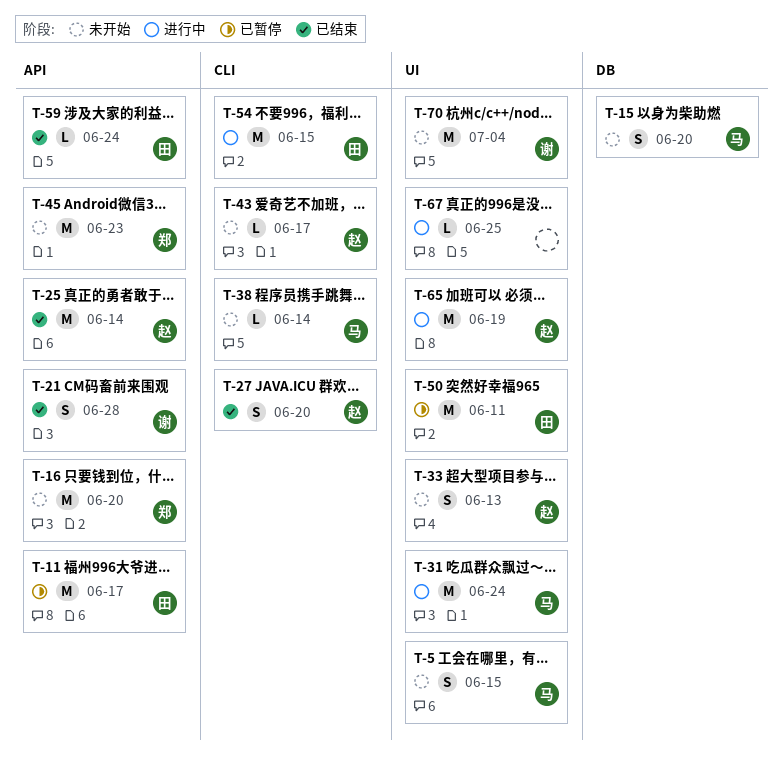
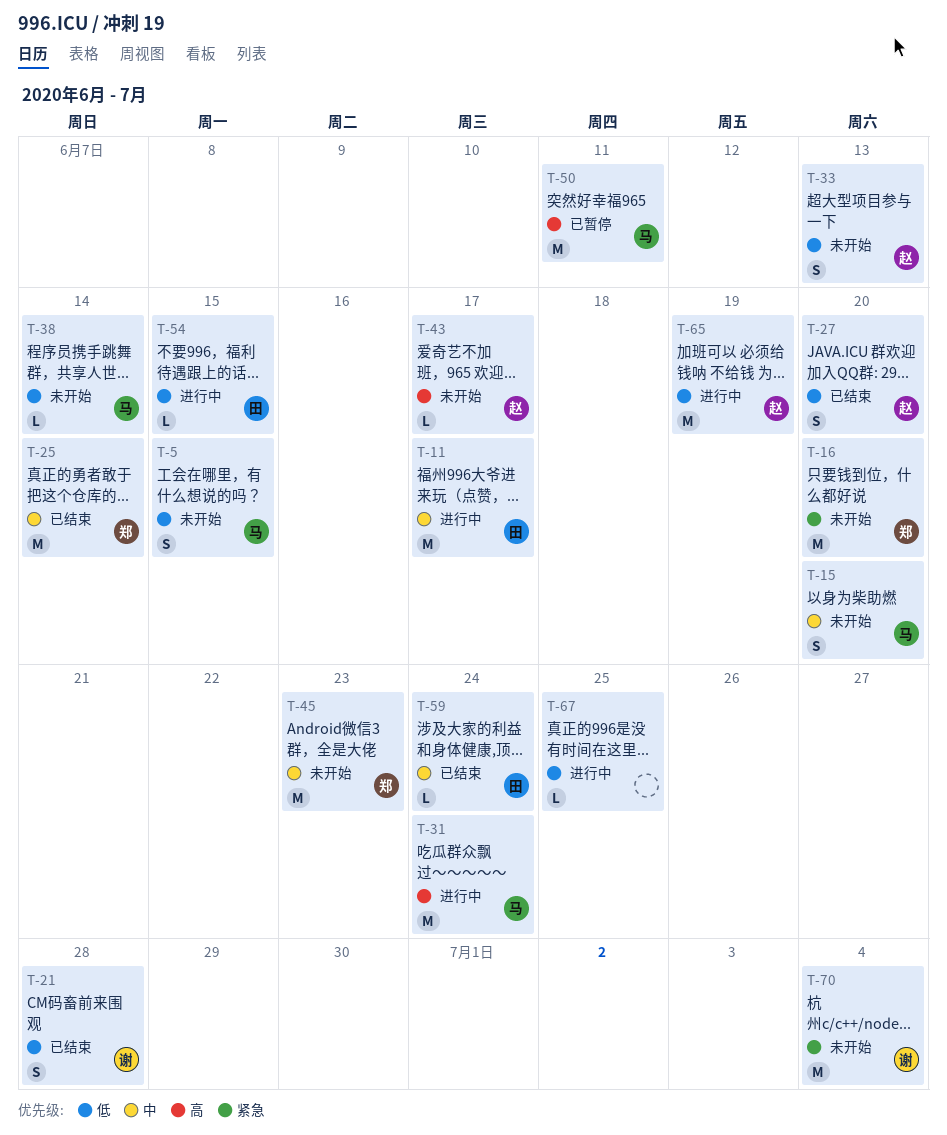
T-11, status: 已暂停 -> 进行中
T-25, owner: 赵 -> 郑
T-50, owner: 田 -> 马
T-54, estimate: M -> L

